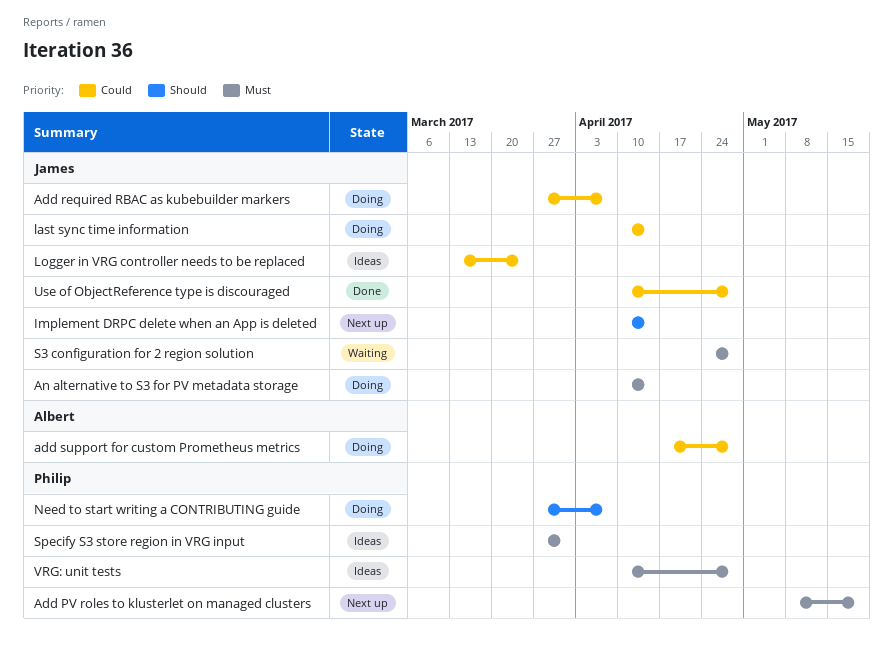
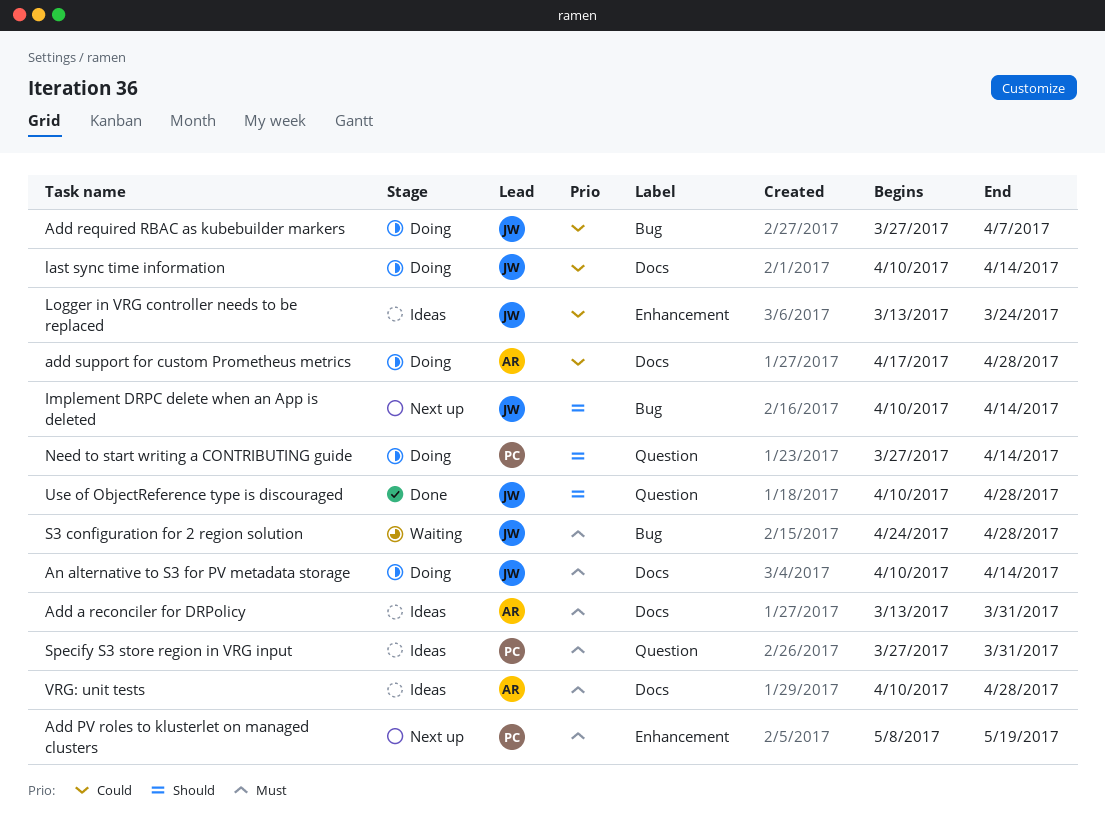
Add a reconciler for DRPolicy: none -> present
Need to start writing a CONTRIBUTING guide, due: Apr 7 -> Apr 14
Use of ObjectReference type is discouraged, priority: Could -> Should
VRG: unit tests, owner: Philip -> Albert

